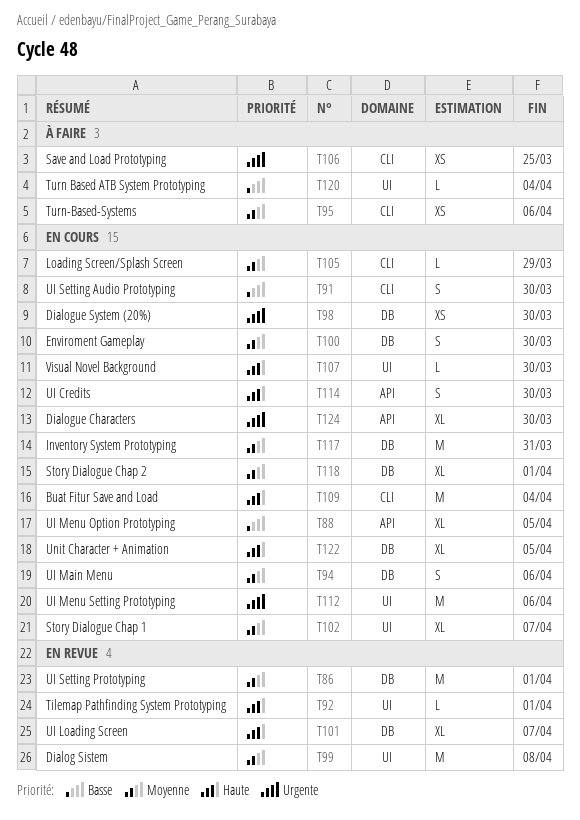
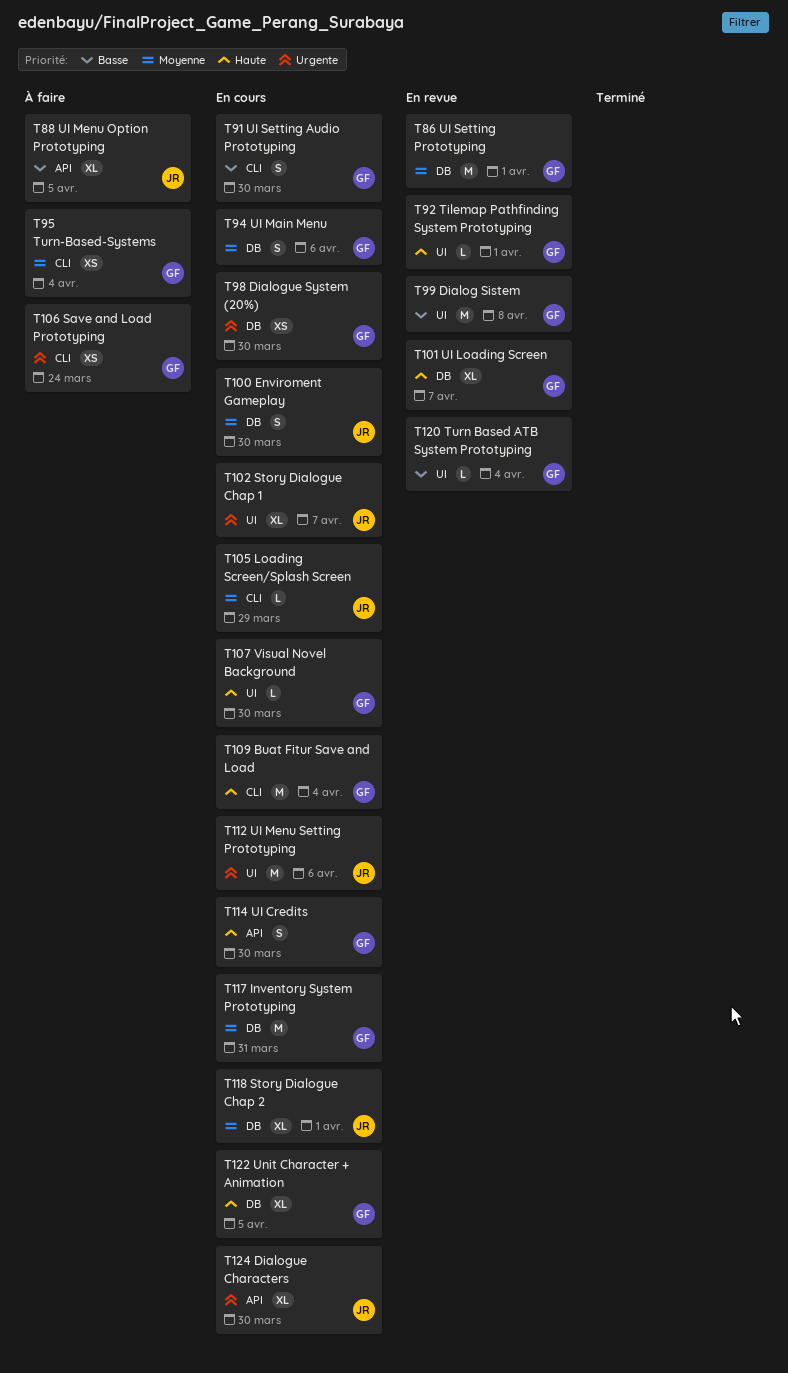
T88, status: En cours -> À faire
T95, due: Apr 6 -> Apr 4
T99, priority: Moyenne -> Basse
T102, priority: Moyenne -> Urgente
T106, due: Mar 25 -> Mar 24
T120, status: À faire -> En revue

